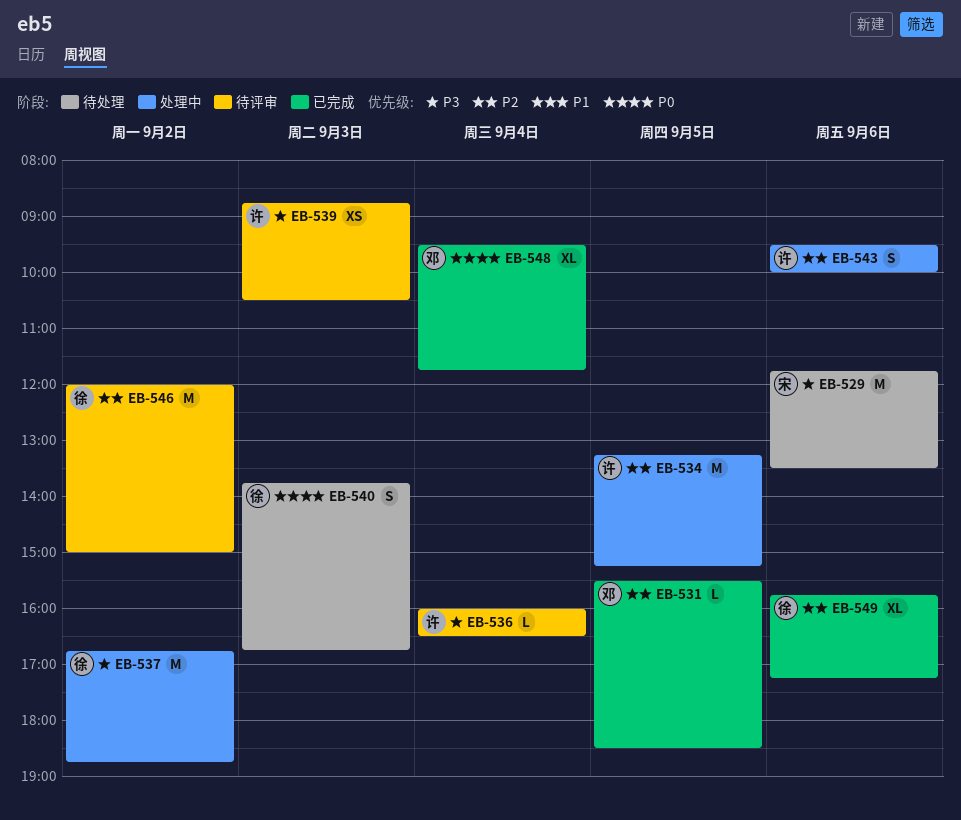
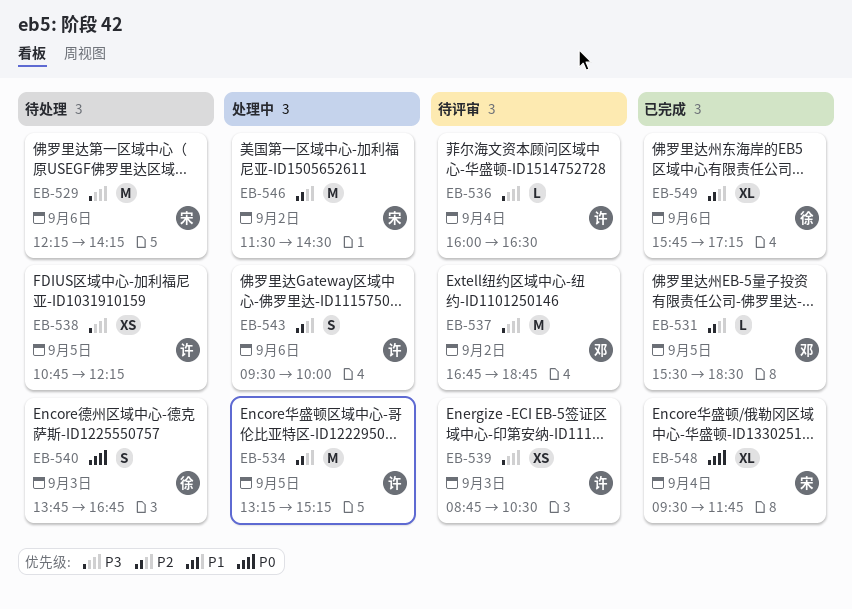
EB-529, begins: 11:45 -> 12:15
EB-529, ends: 13:30 -> 14:15
EB-537, status: 处理中 -> 待评审
EB-537, owner: 徐 -> 邓
EB-538: none -> present
EB-546, status: 待评审 -> 处理中
EB-546, owner: 徐 -> 宋
EB-546, begins: 12:00 -> 11:30
EB-546, ends: 15:00 -> 14:30
EB-548, owner: 邓 -> 宋

